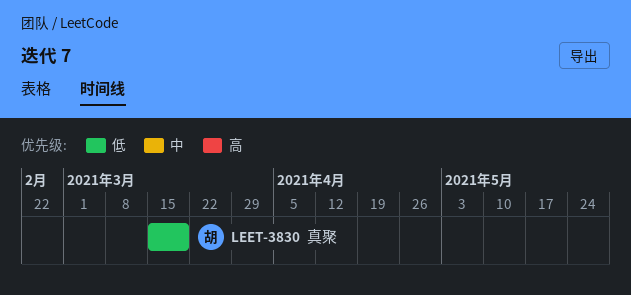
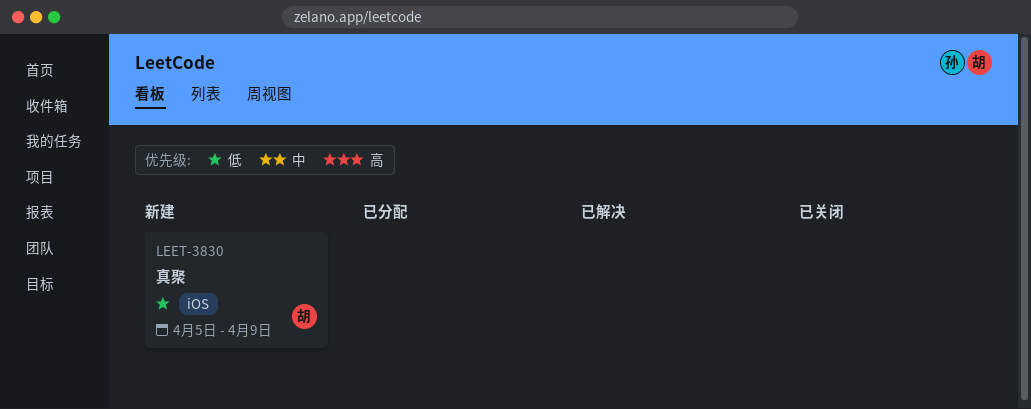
LEET-3830, start: Mar 15 -> Apr 5
LEET-3830, due: Mar 19 -> Apr 9

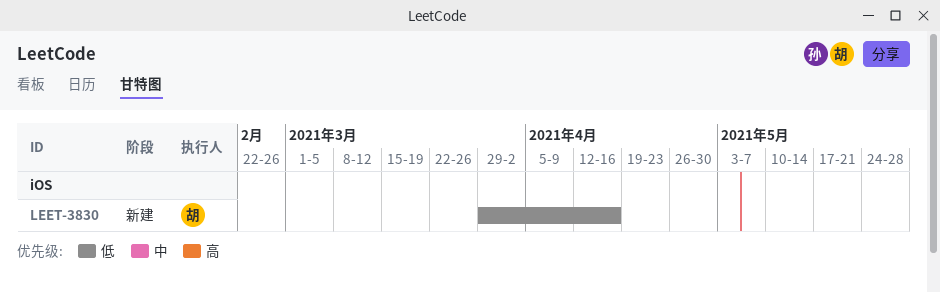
LEET-3830, start: Apr 5 -> Mar 29
LEET-3830, due: Apr 9 -> Apr 16

